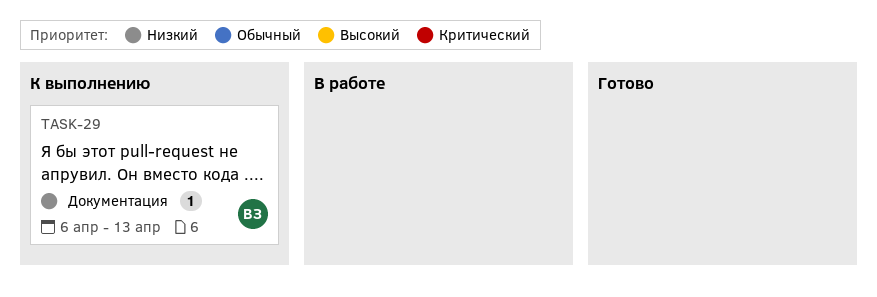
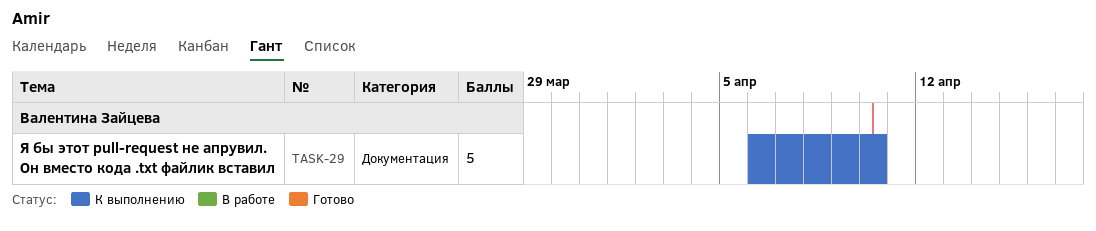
TASK-29, estimate: 1 -> 5
TASK-29, due: Apr 13 -> Apr 10

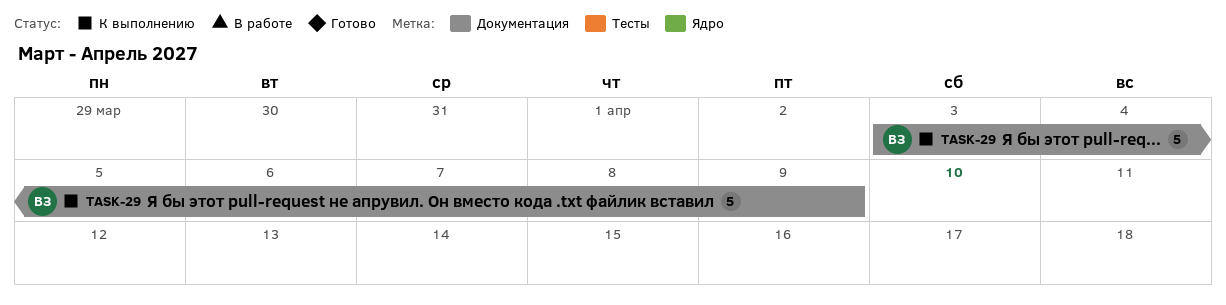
TASK-29, start: Apr 6 -> Apr 3
TASK-29, due: Apr 10 -> Apr 9

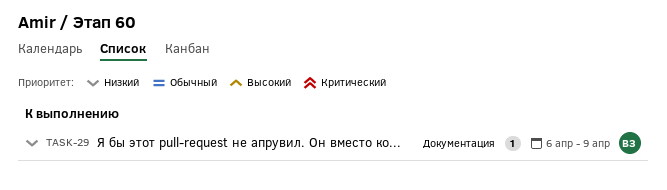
TASK-29, estimate: 5 -> 1
TASK-29, start: Apr 3 -> Apr 6

